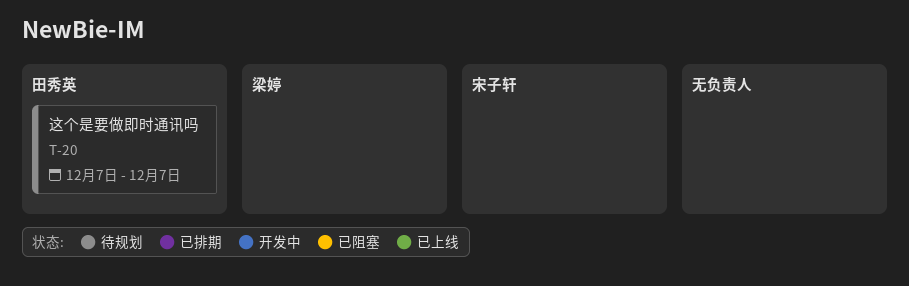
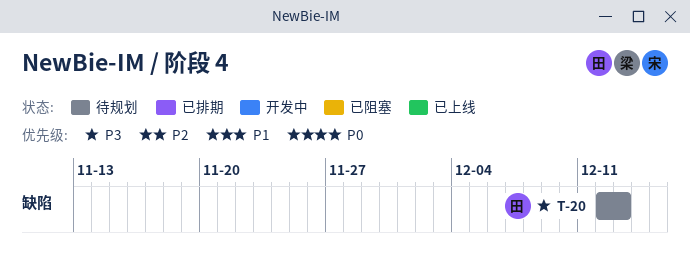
T-20, start: Dec 7 -> Dec 12
T-20, due: Dec 7 -> Dec 13

